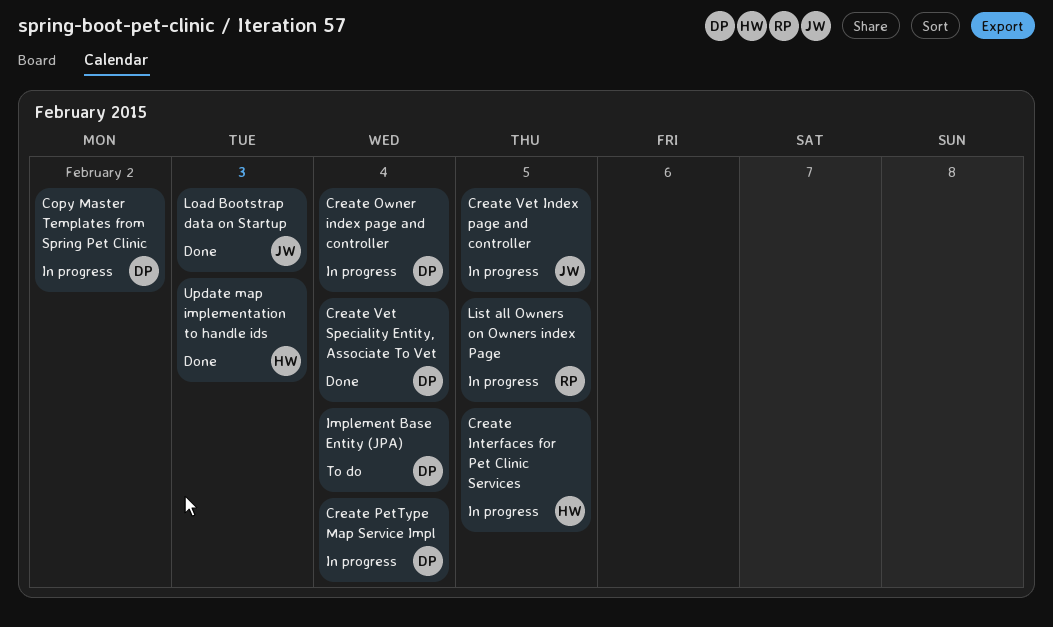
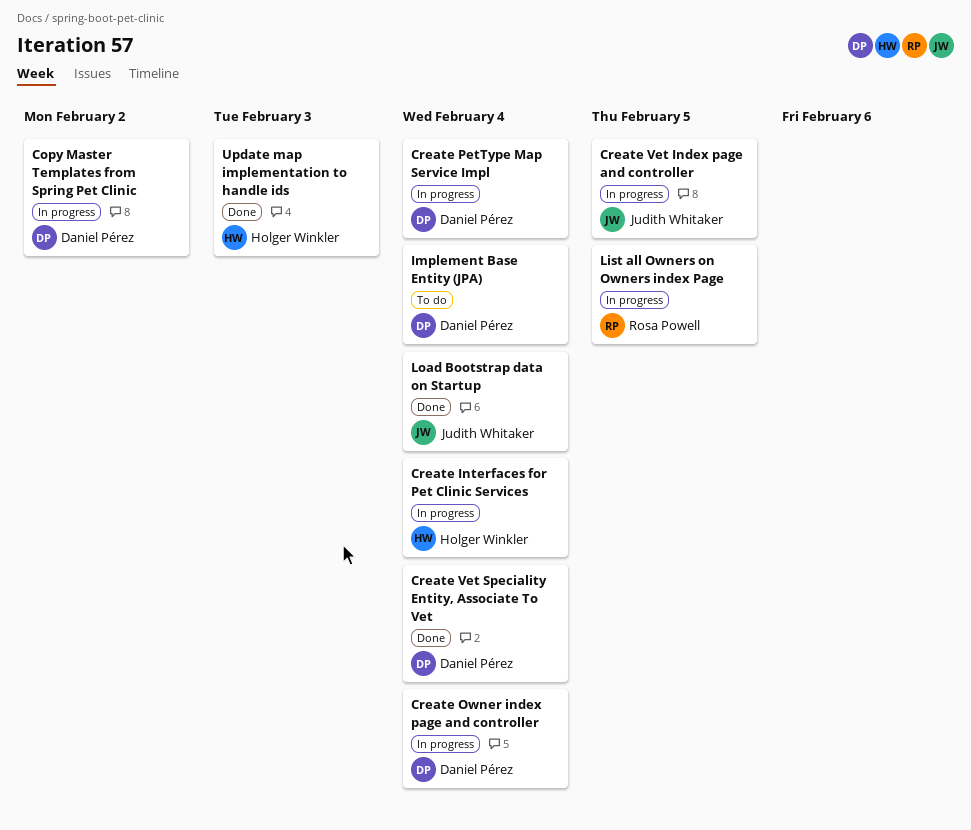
Create Interfaces for Pet Clinic Services, due: Feb 5 -> Feb 4
Load Bootstrap data on Startup, due: Feb 3 -> Feb 4

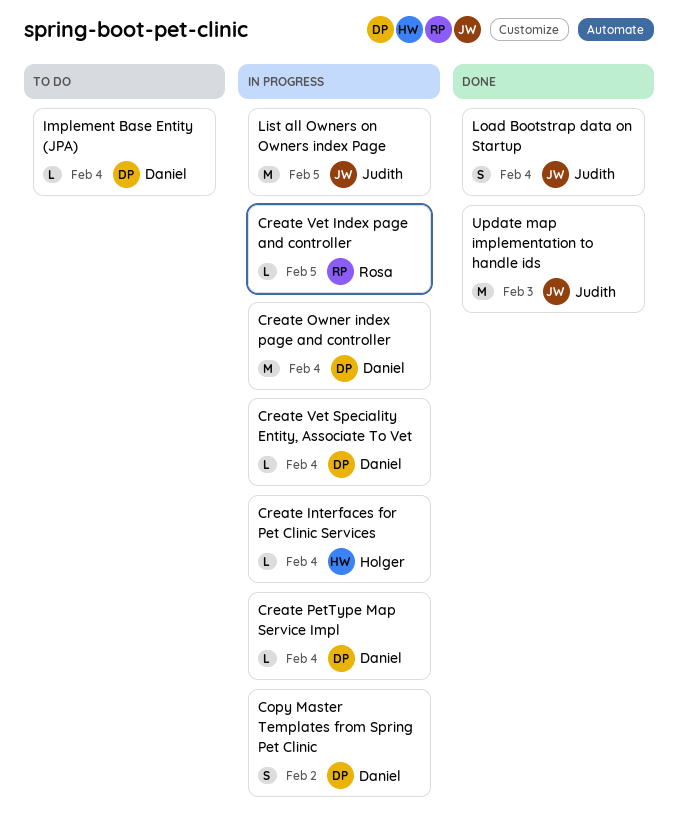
Create Vet Index page and controller, owner: Judith Whitaker -> Rosa Powell
Create Vet Speciality Entity, Associate To Vet, status: Done -> In progress
List all Owners on Owners index Page, owner: Rosa Powell -> Judith Whitaker
Update map implementation to handle ids, owner: Holger Winkler -> Judith Whitaker

